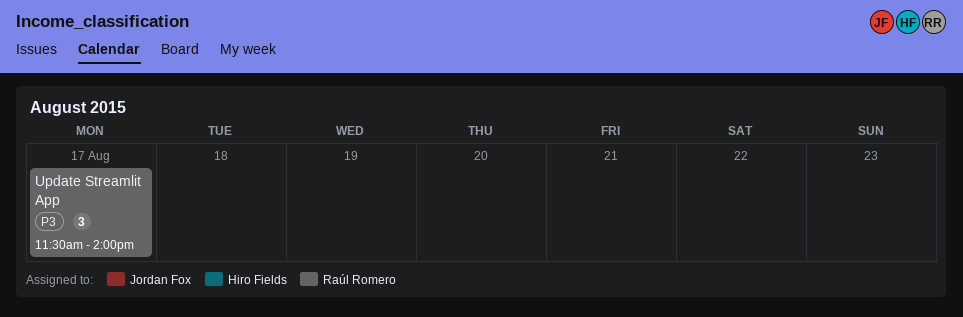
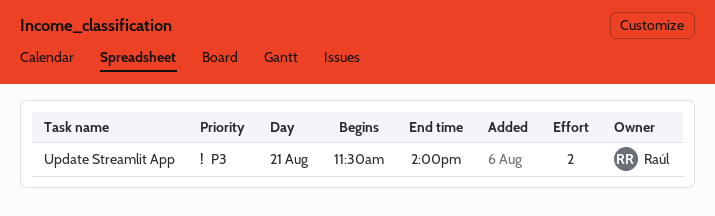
Update Streamlit App, estimate: 3 -> 2
Update Streamlit App, day: Aug 17 -> Aug 21

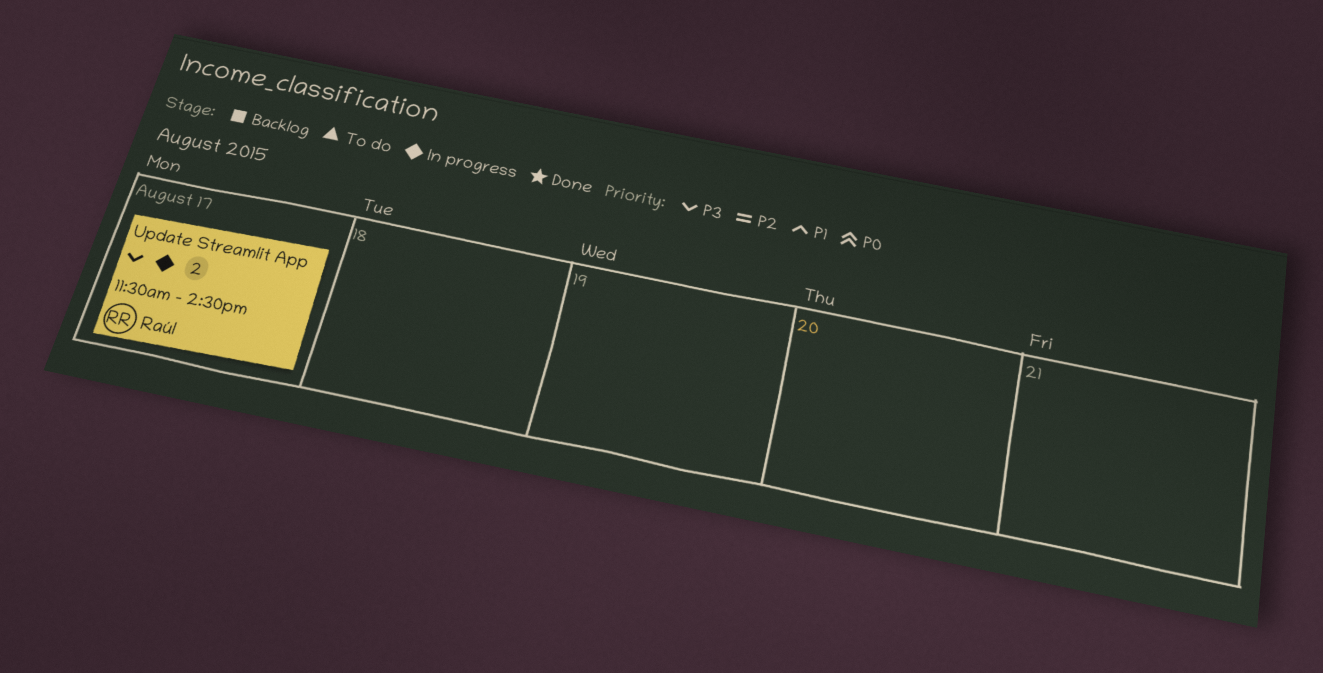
Update Streamlit App, day: Aug 21 -> Aug 17
Update Streamlit App, ends: 14:00 -> 14:30

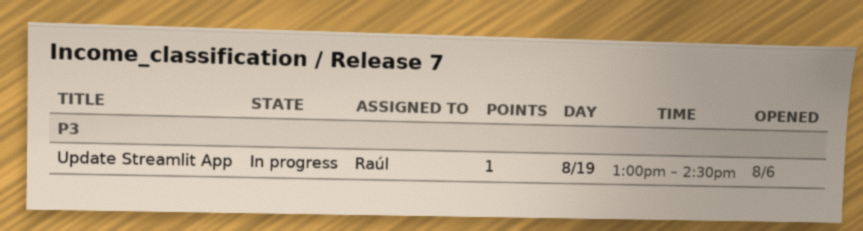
Update Streamlit App, estimate: 2 -> 1
Update Streamlit App, day: Aug 17 -> Aug 19
Update Streamlit App, begins: 11:30 -> 13:00

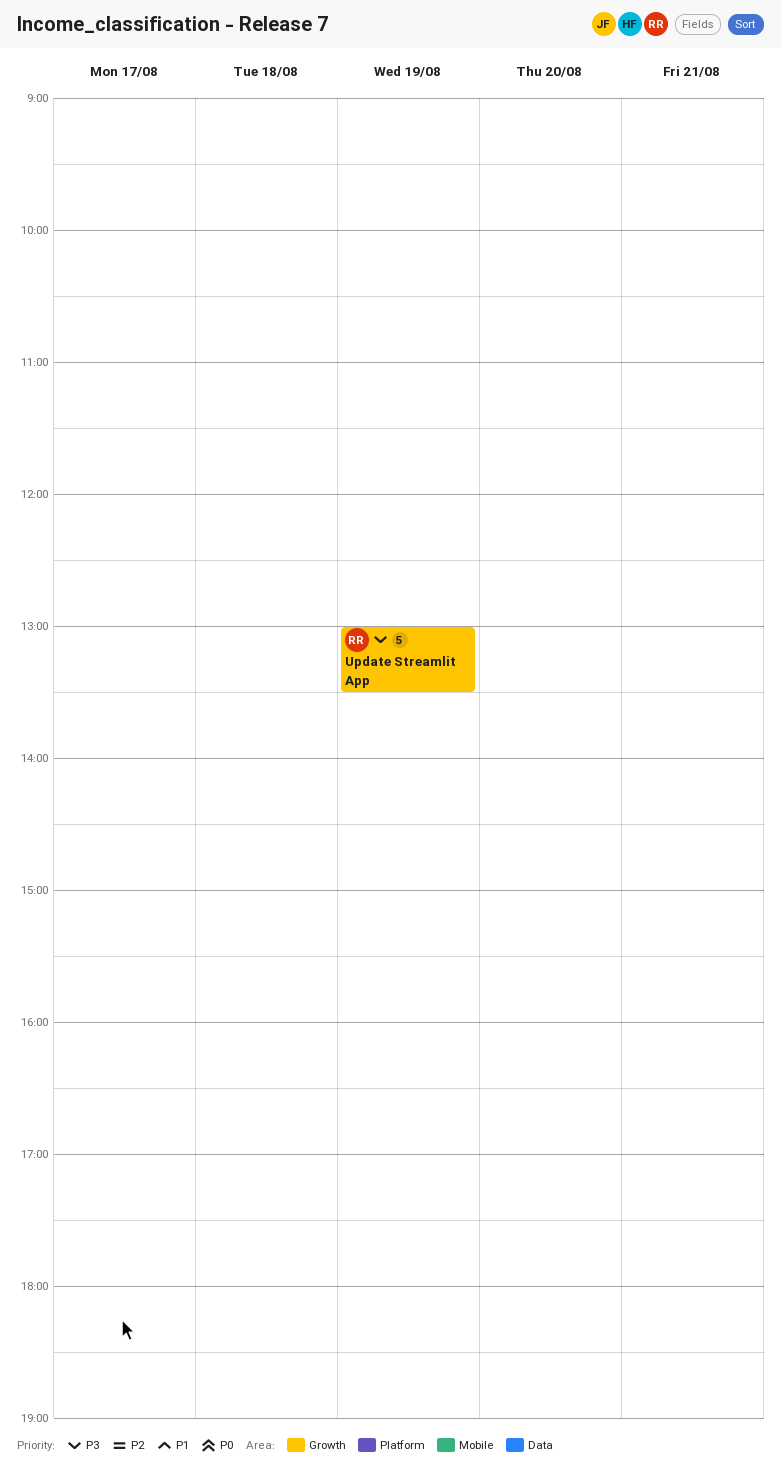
Update Streamlit App, estimate: 1 -> 5
Update Streamlit App, ends: 14:30 -> 13:30

